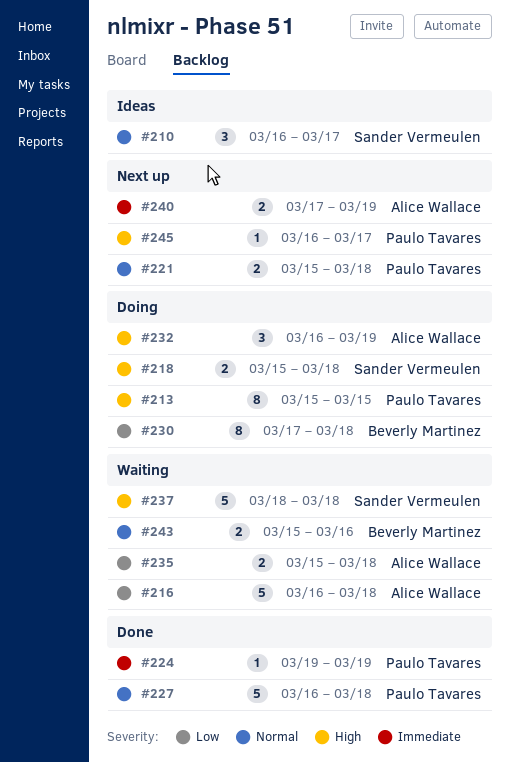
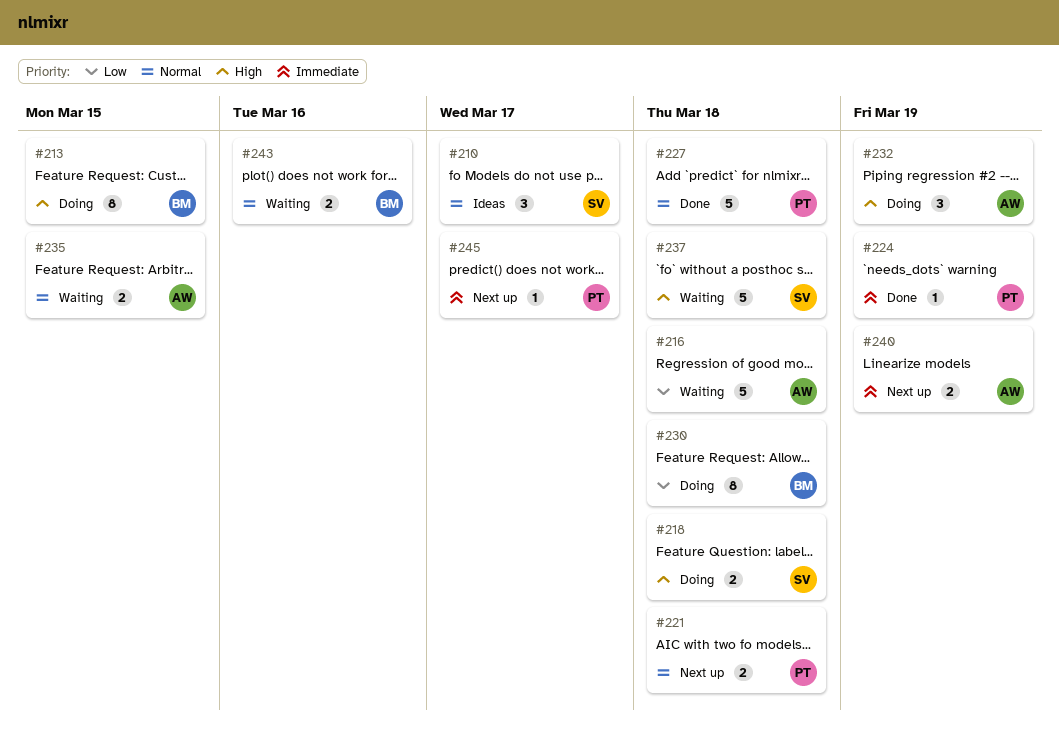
#213, owner: Paulo Tavares -> Beverly Martinez
#235, priority: Low -> Normal
#235, due: Mar 18 -> Mar 15
#245, priority: High -> Immediate

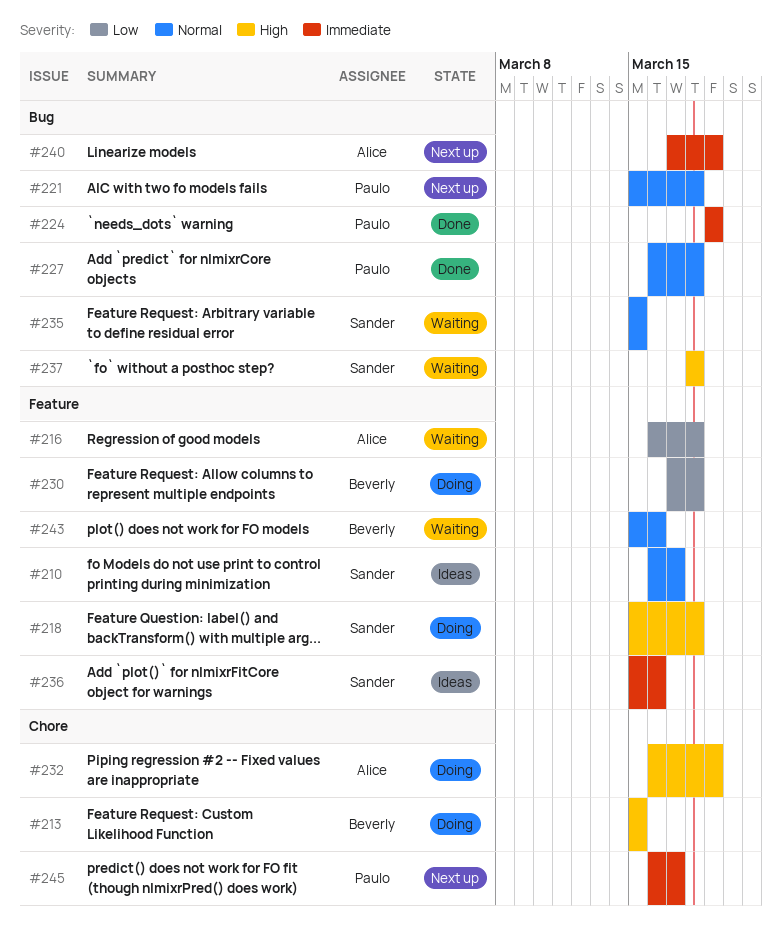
#235, owner: Alice -> Sander
#236: none -> present

